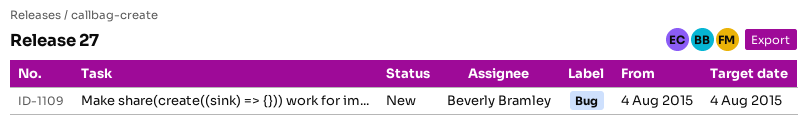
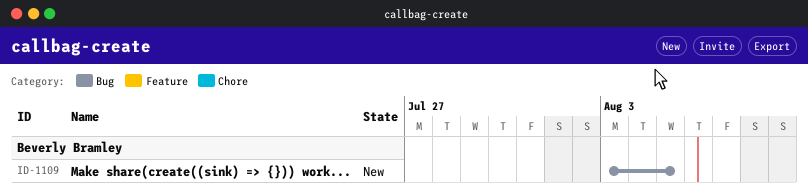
ID-1109, start: Aug 4 -> Aug 3
ID-1109, due: Aug 4 -> Aug 5

